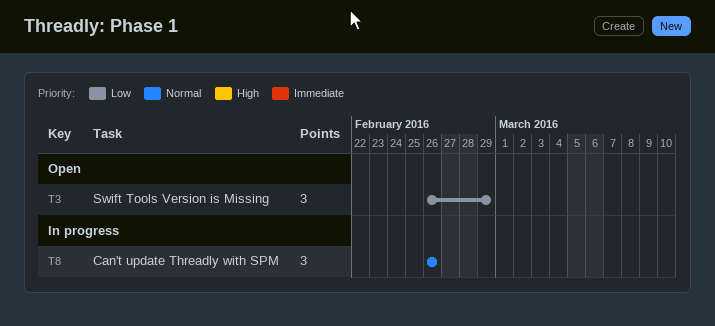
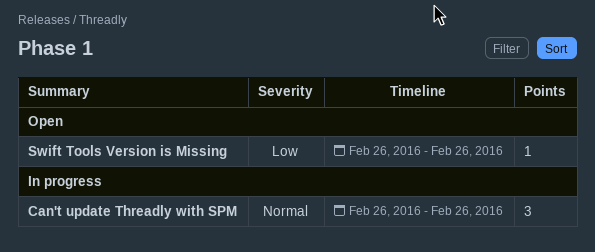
Swift Tools Version is Missing, estimate: 3 -> 1
Swift Tools Version is Missing, due: Feb 29 -> Feb 26

